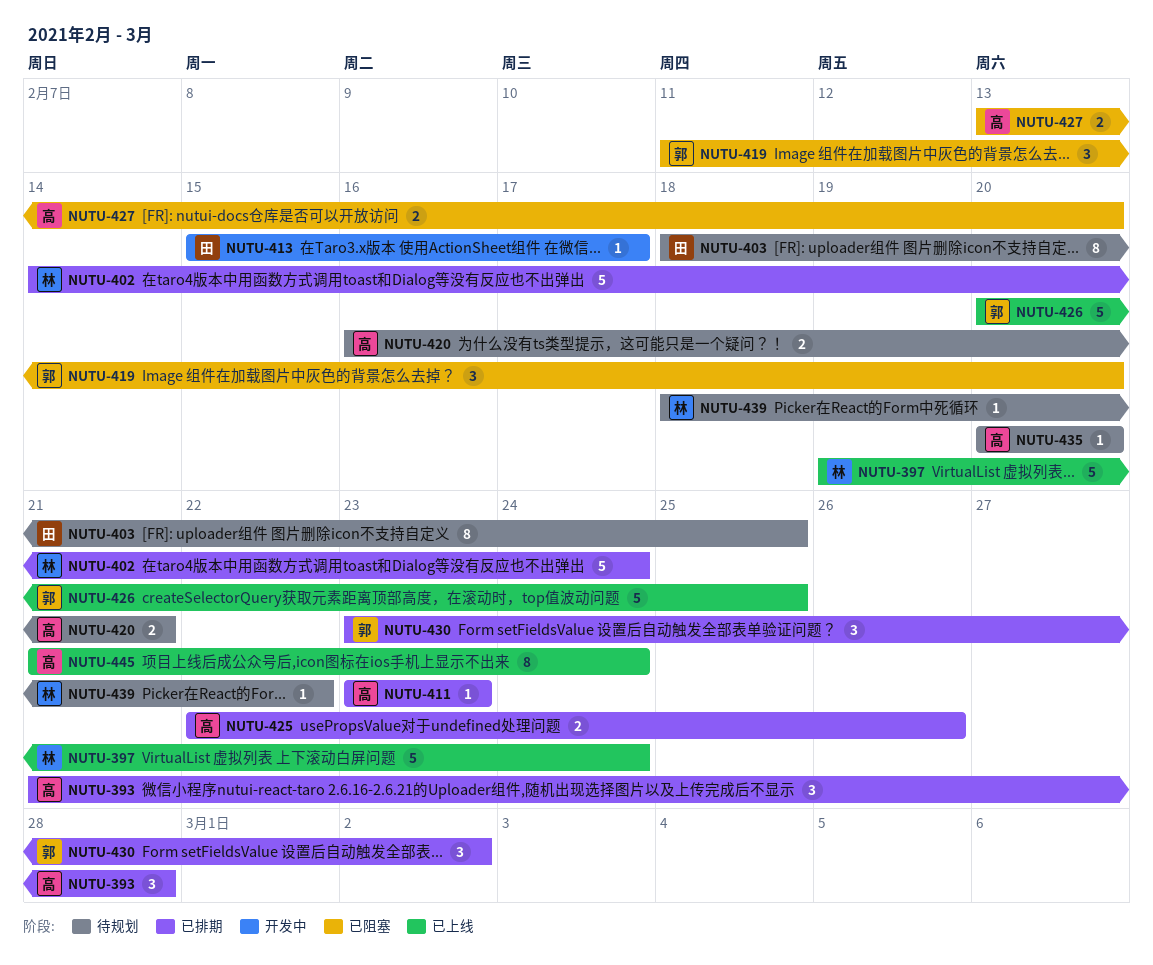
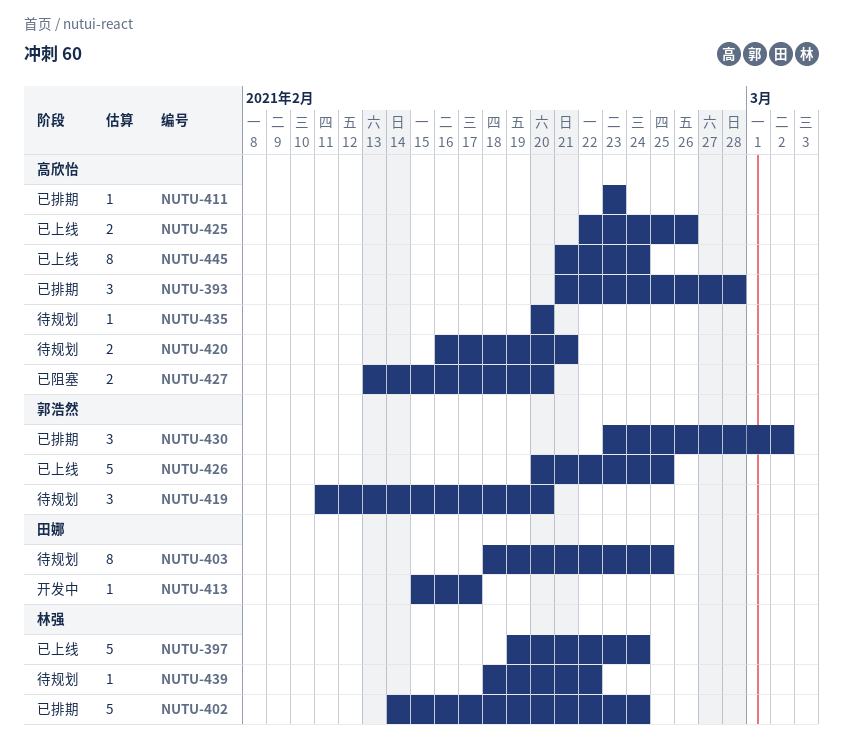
NUTU-419, status: 已阻塞 -> 待规划
NUTU-425, status: 已排期 -> 已上线

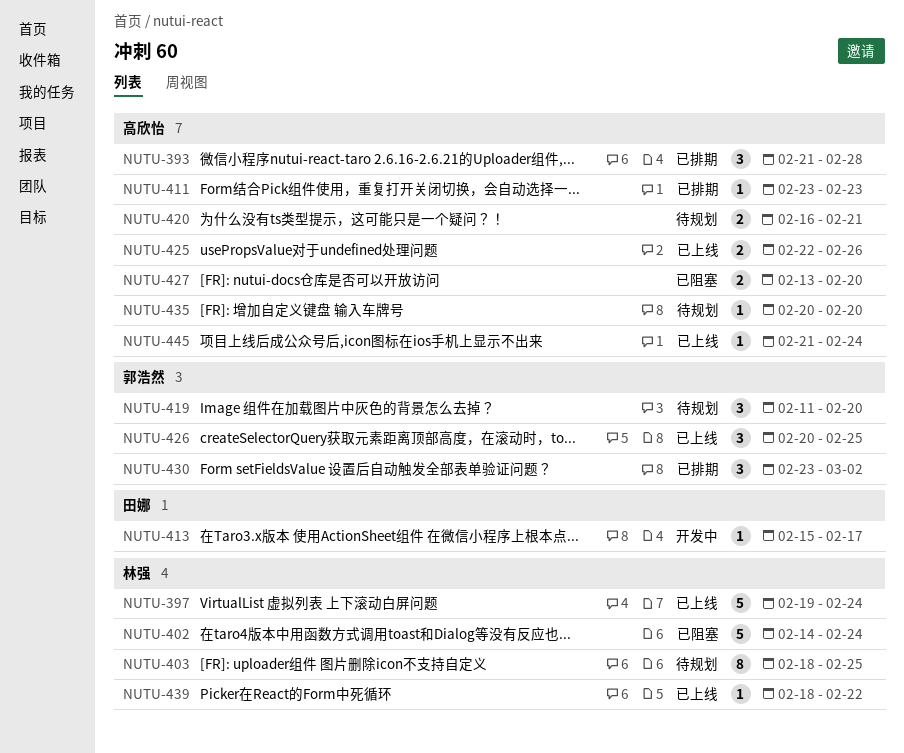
NUTU-402, status: 已排期 -> 已阻塞
NUTU-403, owner: 田娜 -> 林强
NUTU-426, estimate: 5 -> 3
NUTU-439, status: 待规划 -> 已上线
NUTU-445, estimate: 8 -> 1

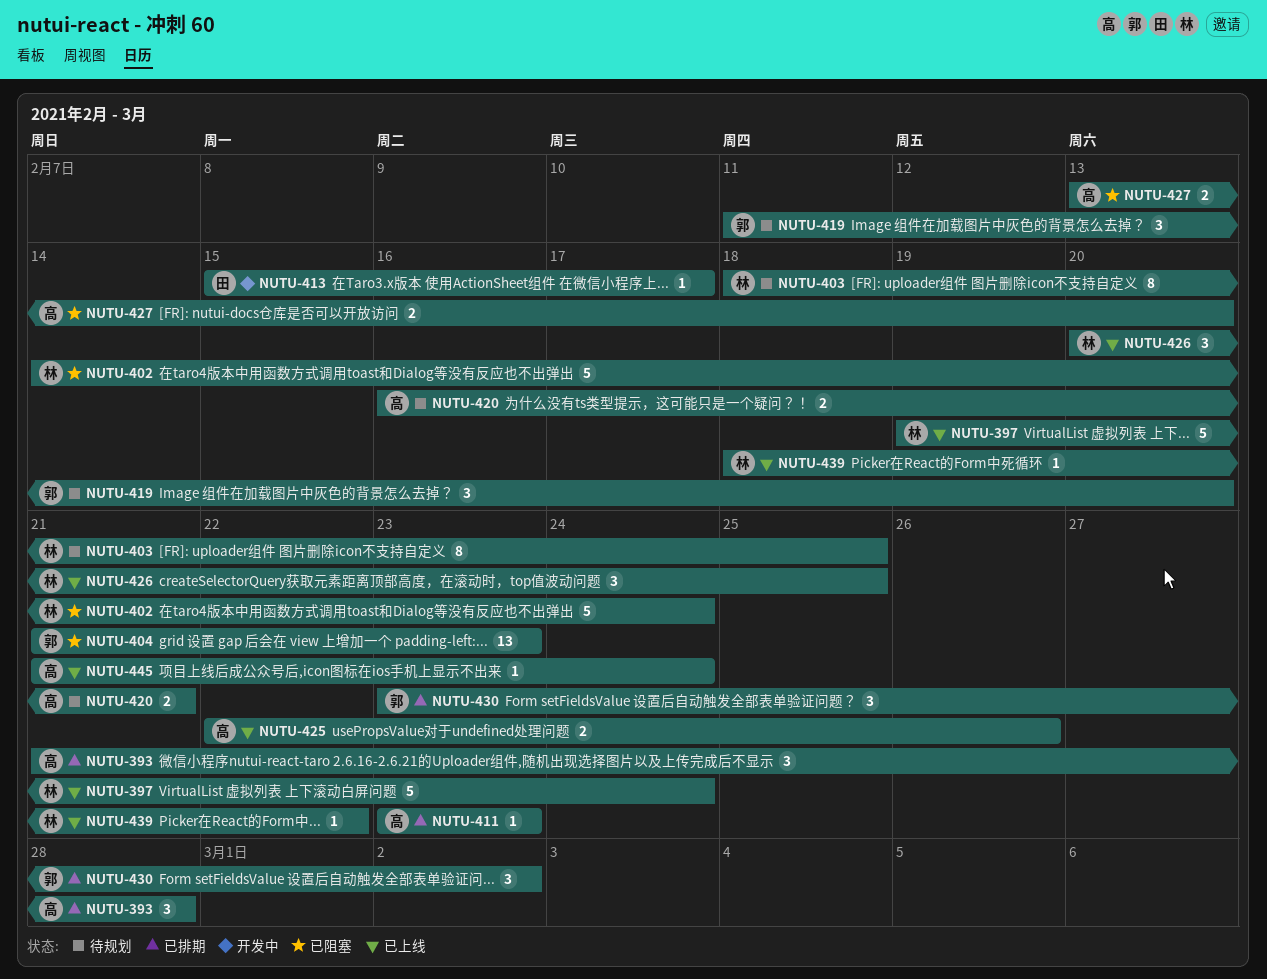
NUTU-404: none -> present
NUTU-426, owner: 郭浩然 -> 林强
NUTU-435: present -> none

